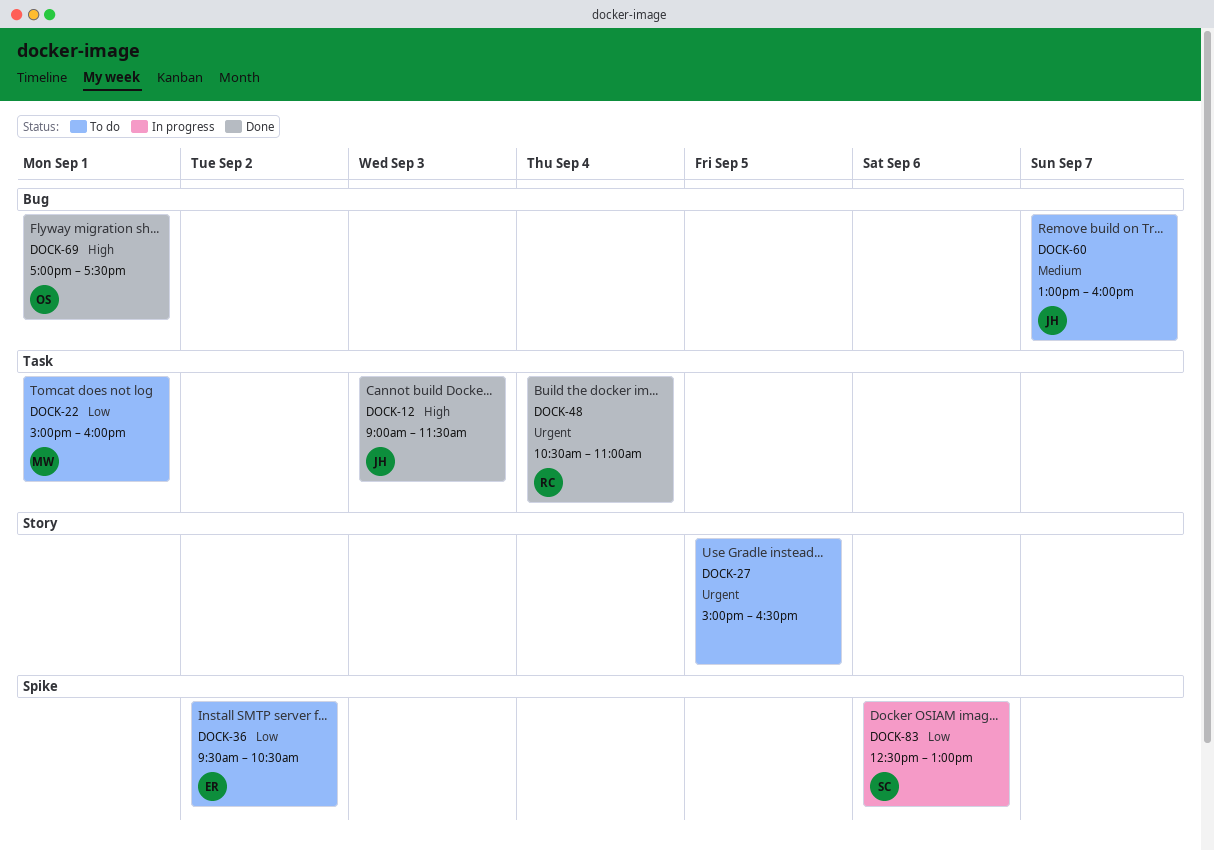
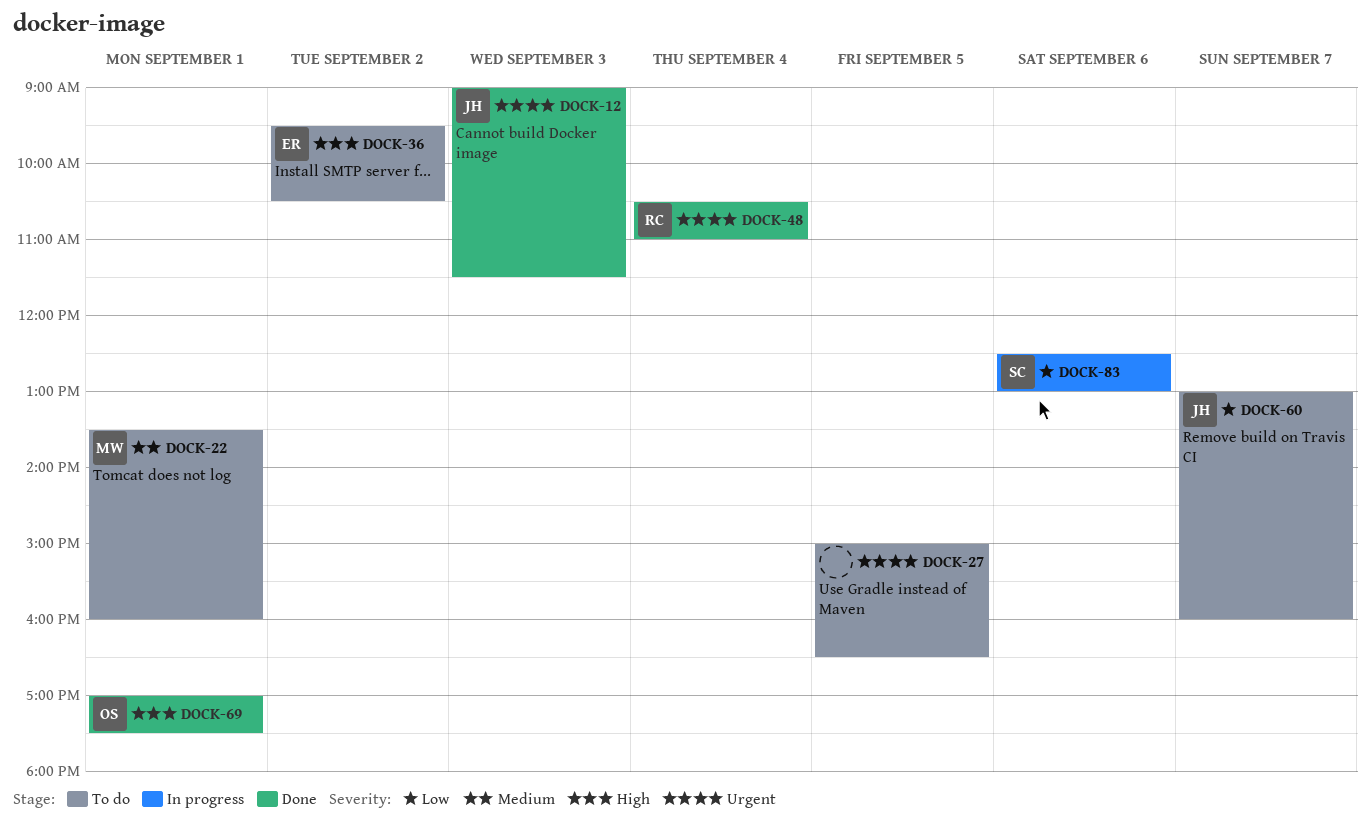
DOCK-12, priority: High -> Urgent
DOCK-22, priority: Low -> Medium
DOCK-22, begins: 15:00 -> 13:30
DOCK-36, priority: Low -> High
DOCK-60, priority: Medium -> Low

